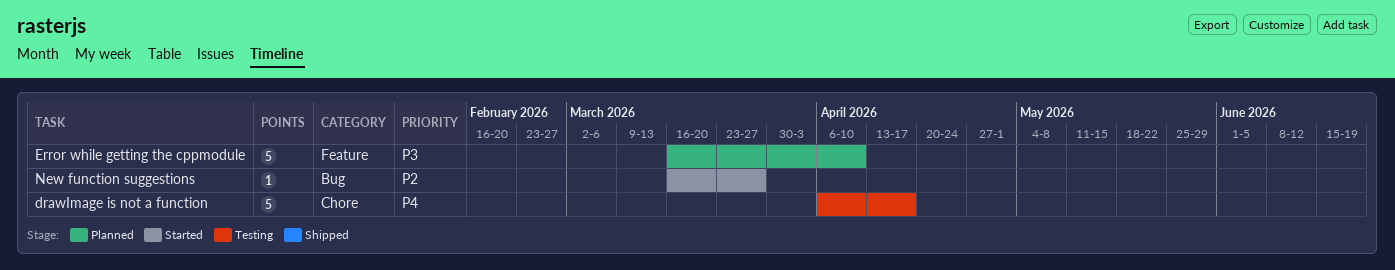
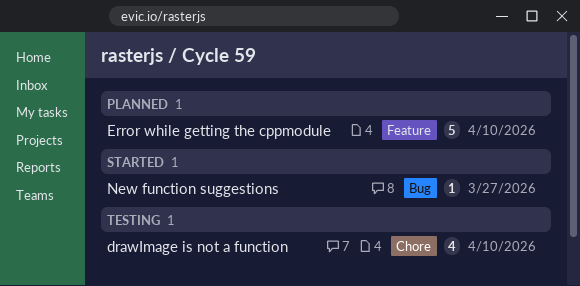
drawImage is not a function, estimate: 5 -> 4
drawImage is not a function, due: Apr 17 -> Apr 10

